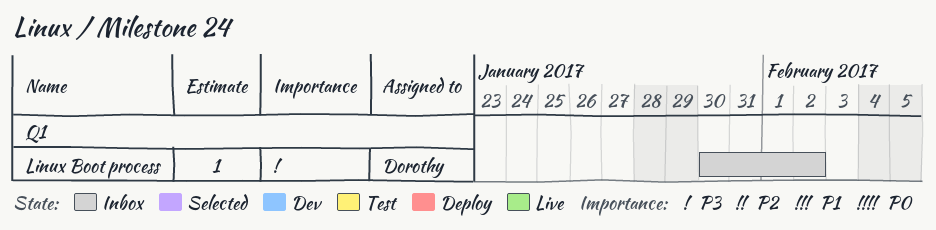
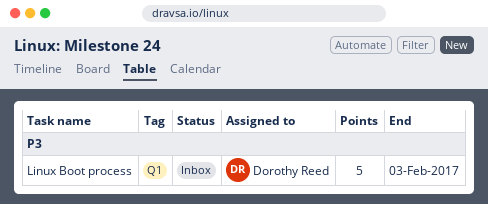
Linux Boot process, estimate: 1 -> 5
Linux Boot process, due: Feb 2 -> Feb 3

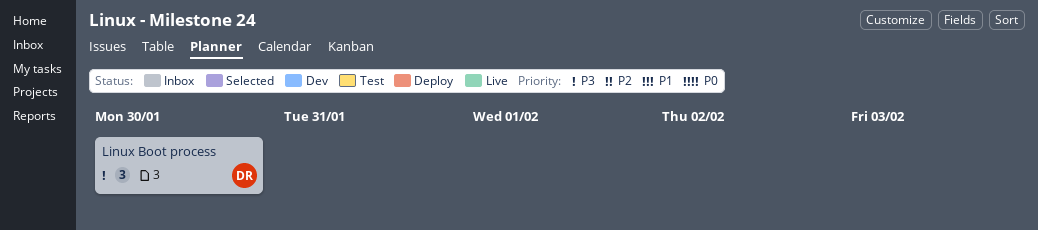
Linux Boot process, estimate: 5 -> 3
Linux Boot process, due: Feb 3 -> Jan 30

